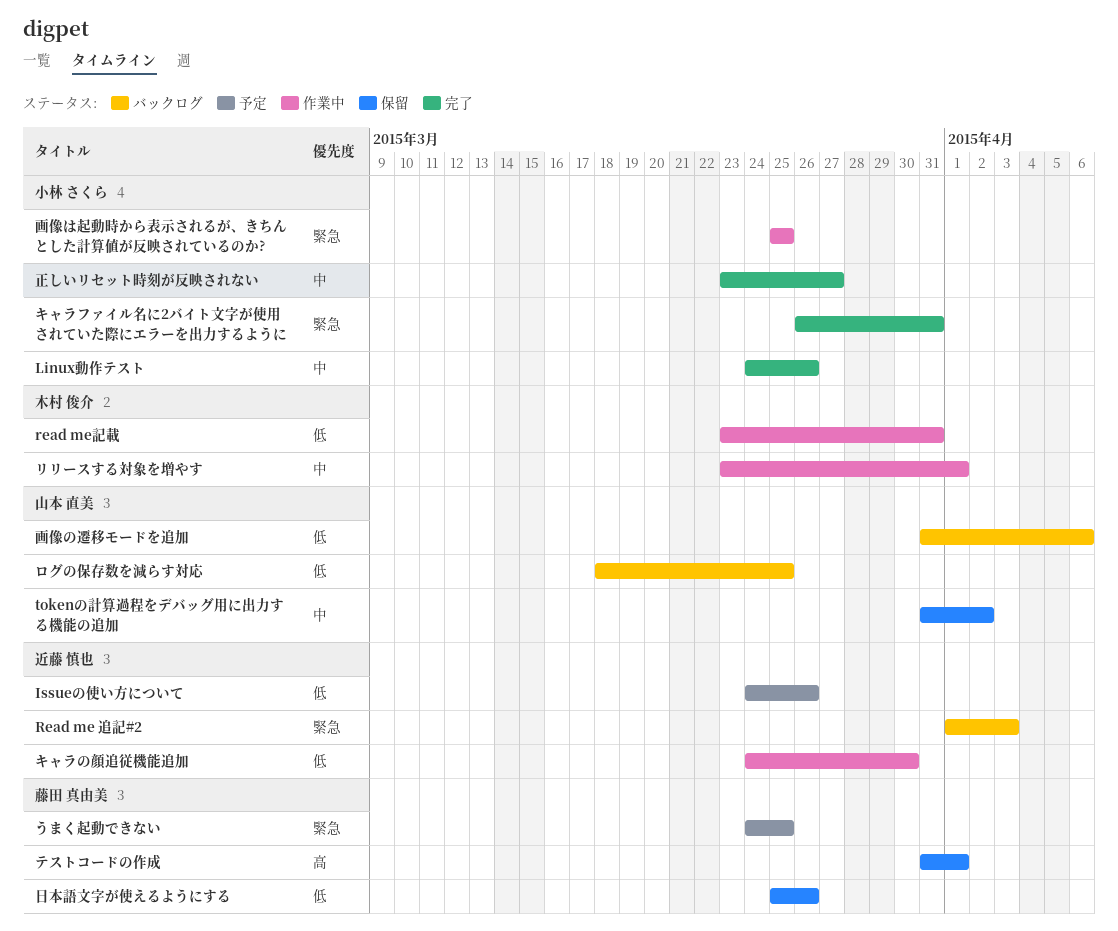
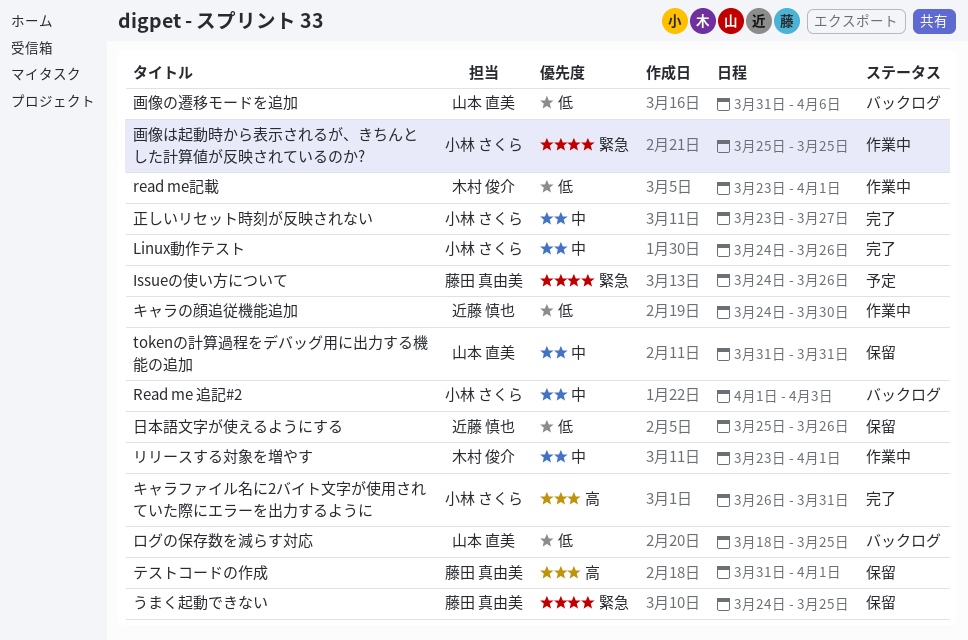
Issueの使い方について, owner: 近藤 慎也 -> 藤田 真由美
Issueの使い方について, priority: 低 -> 緊急
Read me 追記#2, owner: 近藤 慎也 -> 小林 さくら
Read me 追記#2, priority: 緊急 -> 中
read me記載, due: Mar 31 -> Apr 1
tokenの計算過程をデバッグ用に出力する機能の追加, due: Apr 2 -> Mar 31
うまく起動できない, status: 予定 -> 保留
キャラファイル名に2バイト文字が使用されていた際にエラーを出力するように, priority: 緊急 -> 高
日本語文字が使えるようにする, owner: 藤田 真由美 -> 近藤 慎也

